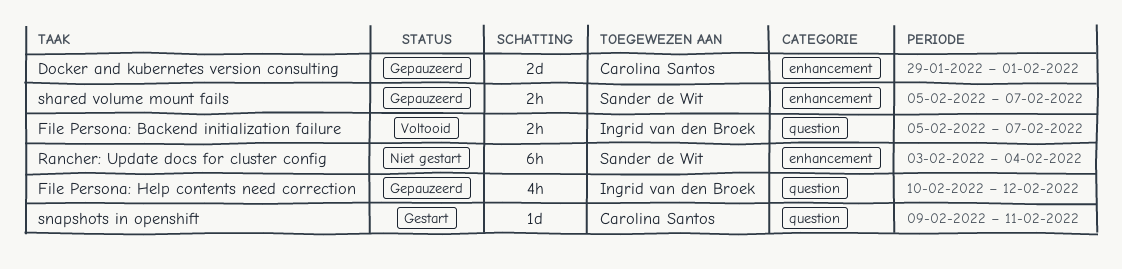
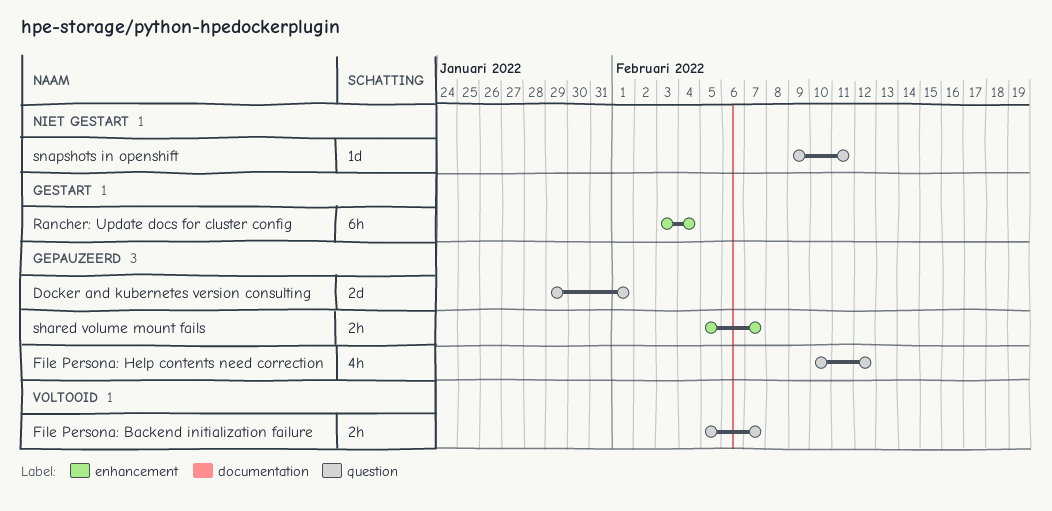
Docker and kubernetes version consulting, label: enhancement -> question
Rancher: Update docs for cluster config, status: Niet gestart -> Gestart
snapshots in openshift, status: Gestart -> Niet gestart

